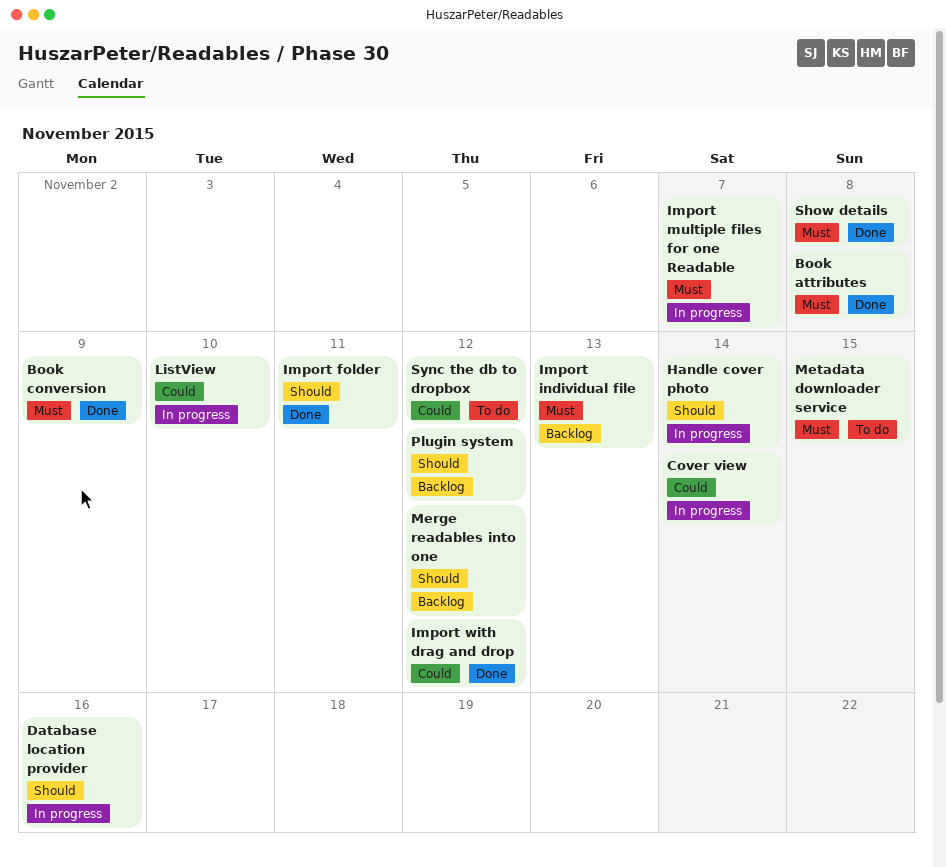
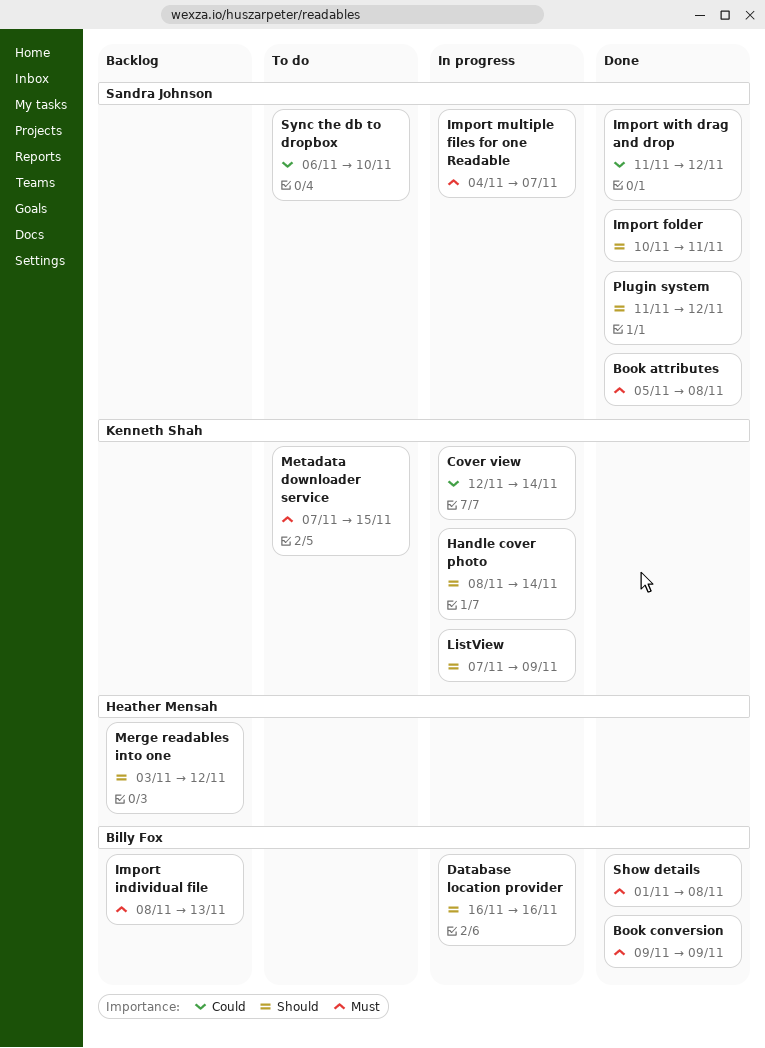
ListView, priority: Could -> Should
ListView, due: Nov 10 -> Nov 9
Plugin system, status: Backlog -> Done
Sync the db to dropbox, due: Nov 12 -> Nov 10

